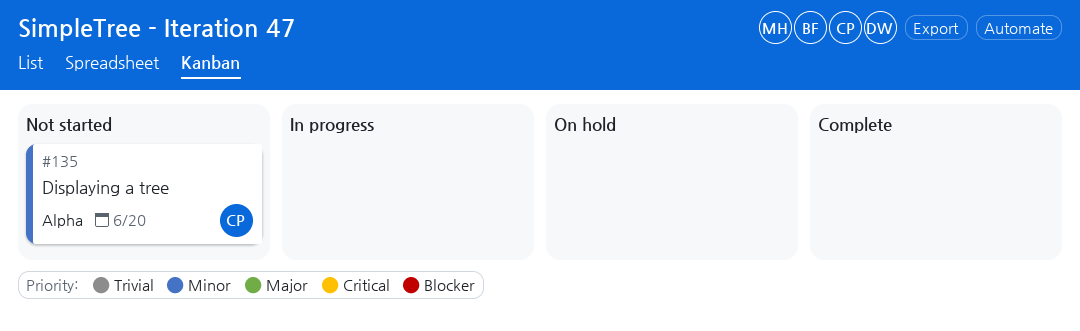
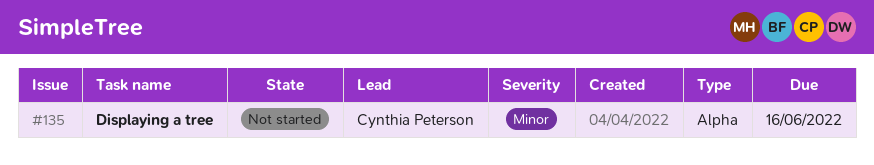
#135, due: Jun 20 -> Jun 16

